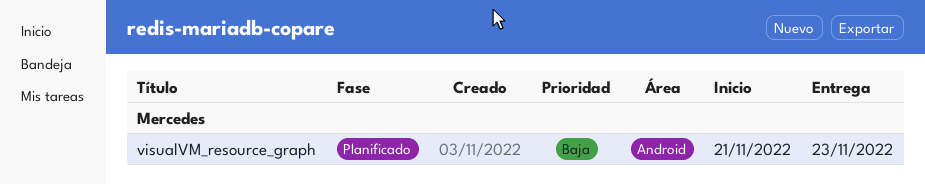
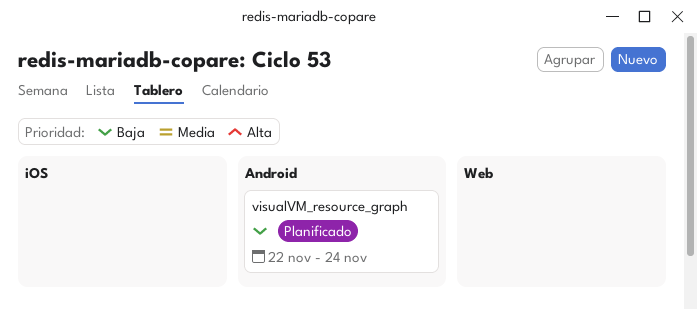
visualVM_resource_graph, start: Nov 21 -> Nov 22
visualVM_resource_graph, due: Nov 23 -> Nov 24

